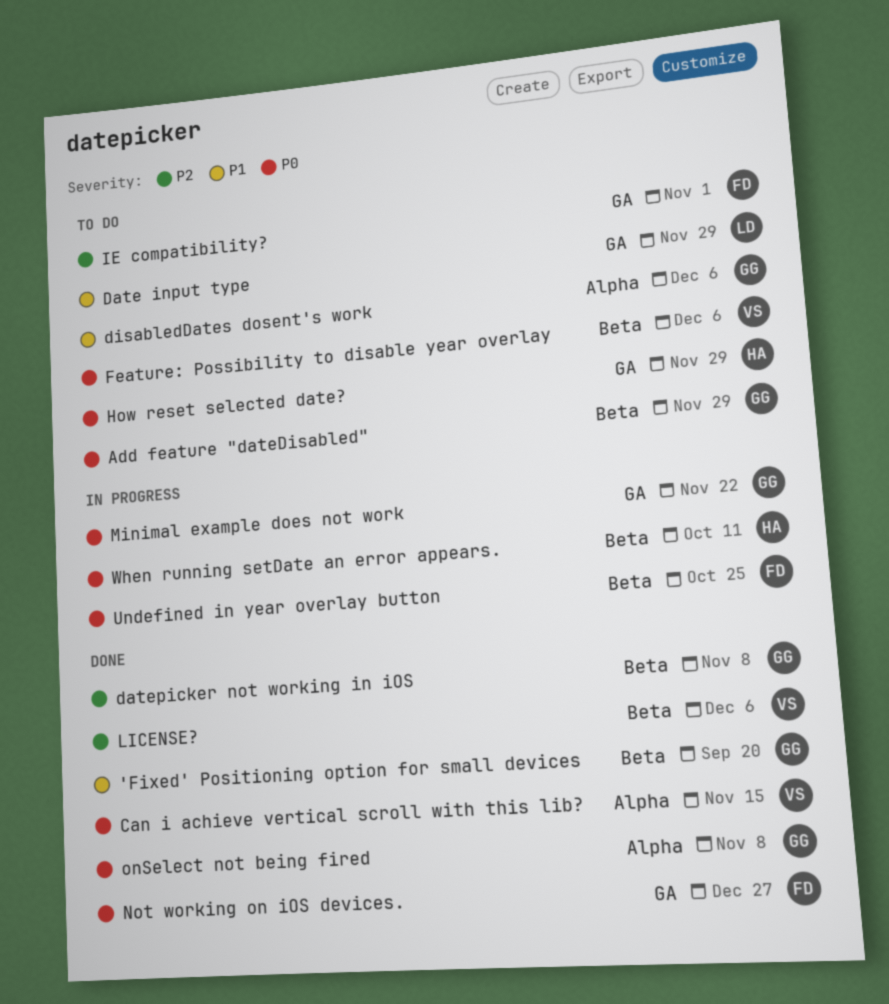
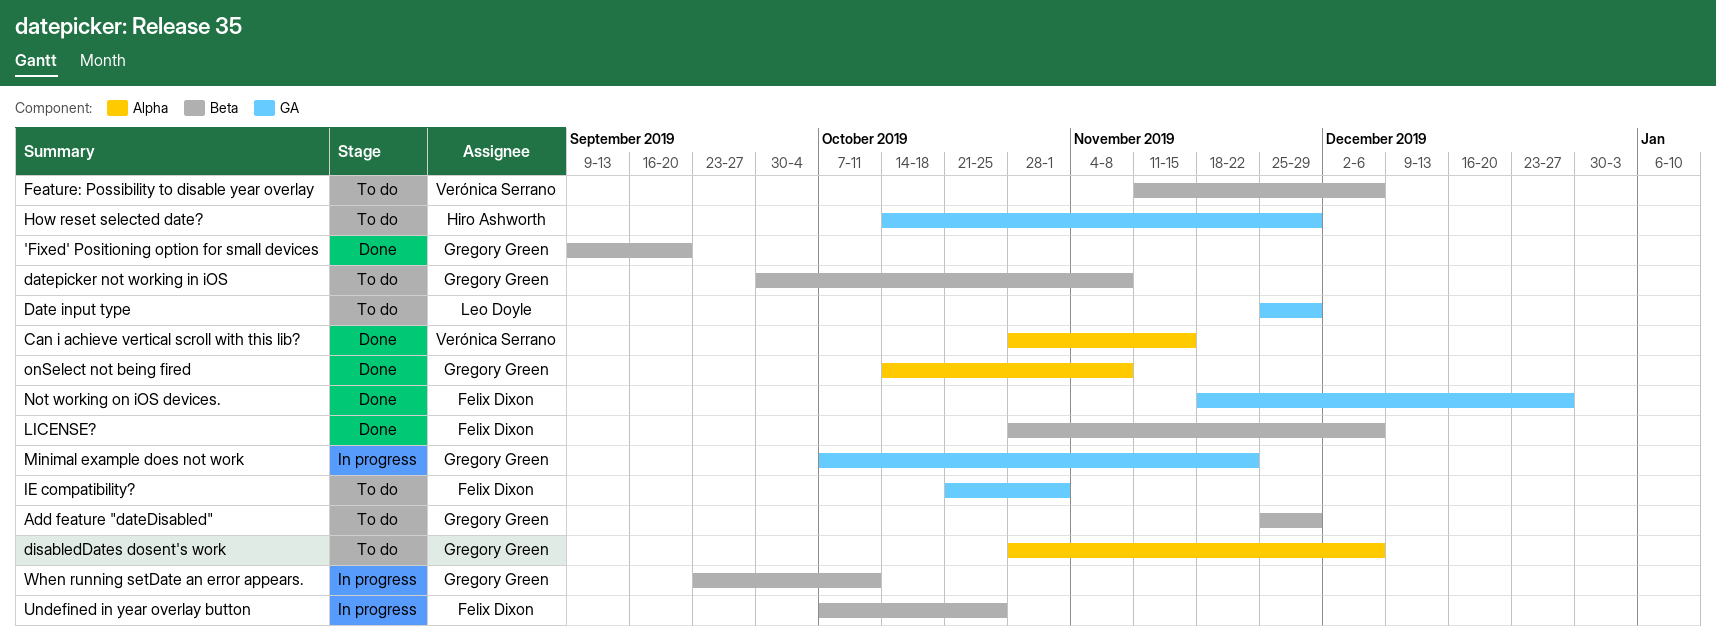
datepicker not working in iOS, status: Done -> To do
LICENSE?, owner: Verónica Serrano -> Felix Dixon
When running setDate an error appears., owner: Hiro Ashworth -> Gregory Green

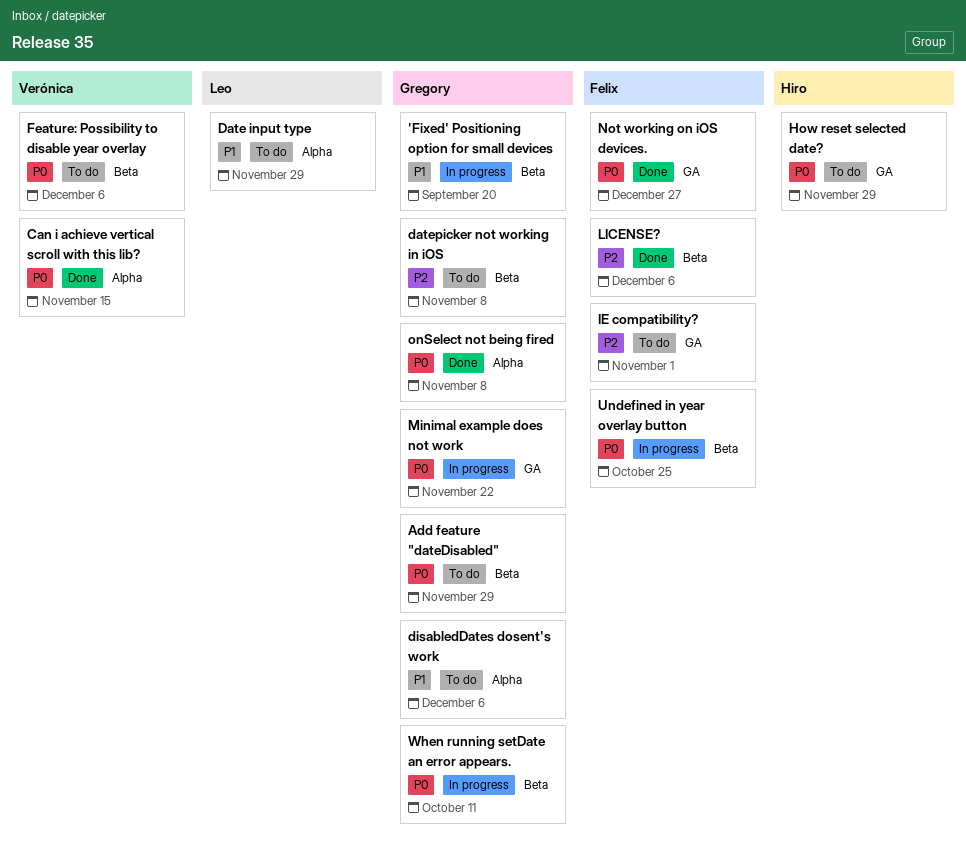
'Fixed' Positioning option for small devices, status: Done -> In progress
Date input type, label: GA -> Alpha

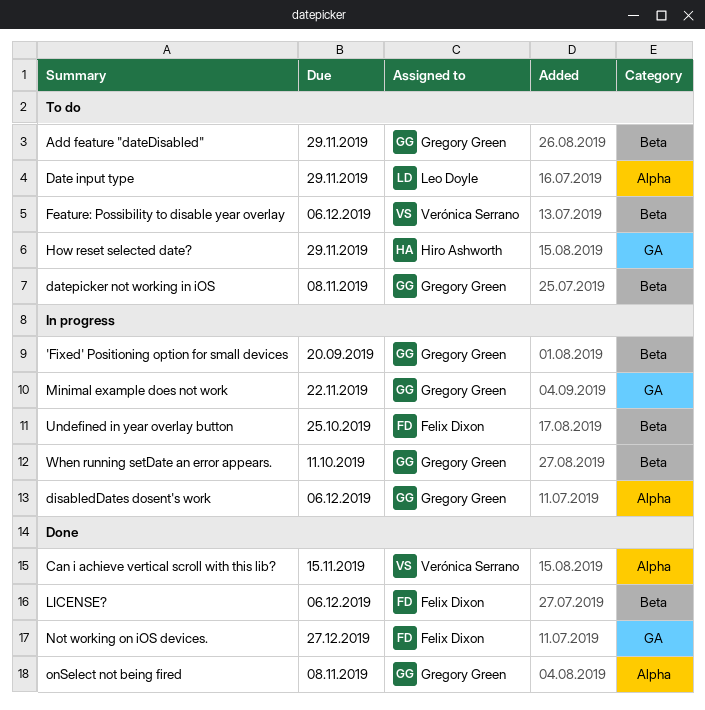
disabledDates dosent's work, status: To do -> In progress
IE compatibility?: present -> none

